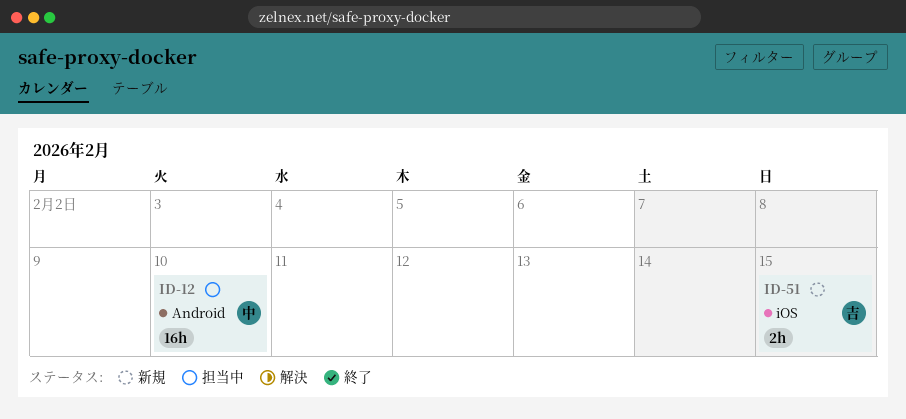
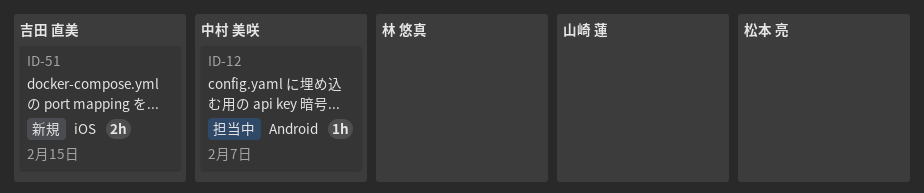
ID-12, estimate: 16h -> 1h
ID-12, due: Feb 10 -> Feb 7

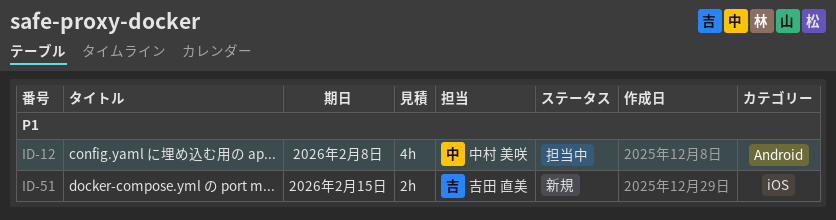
ID-12, estimate: 1h -> 4h
ID-12, due: Feb 7 -> Feb 8

